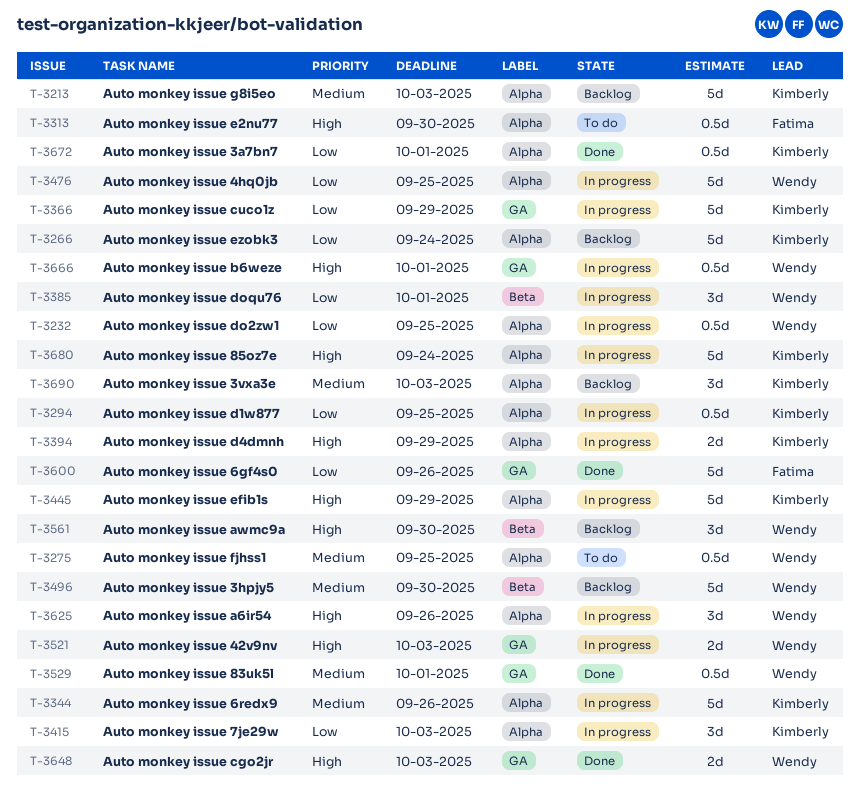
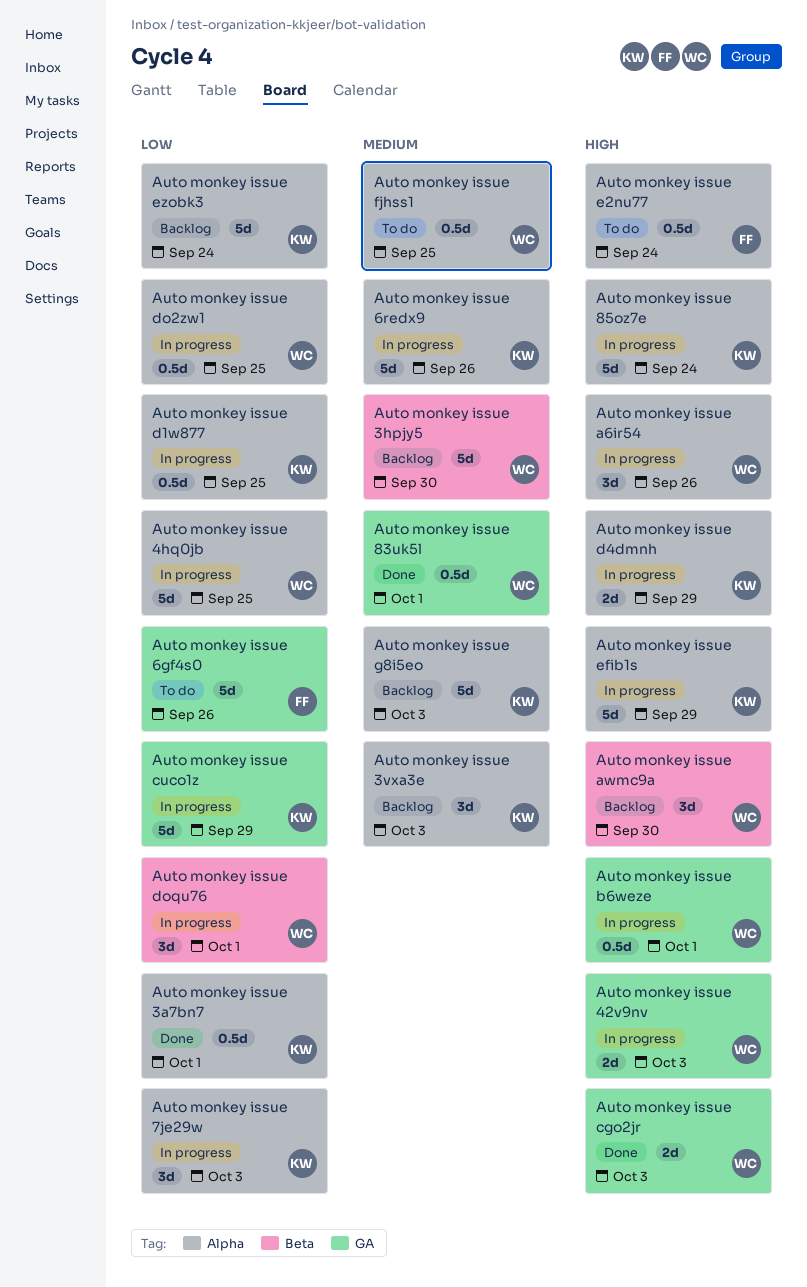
Auto monkey issue 6gf4s0, status: Done -> To do
Auto monkey issue e2nu77, due: Sep 30 -> Sep 24

